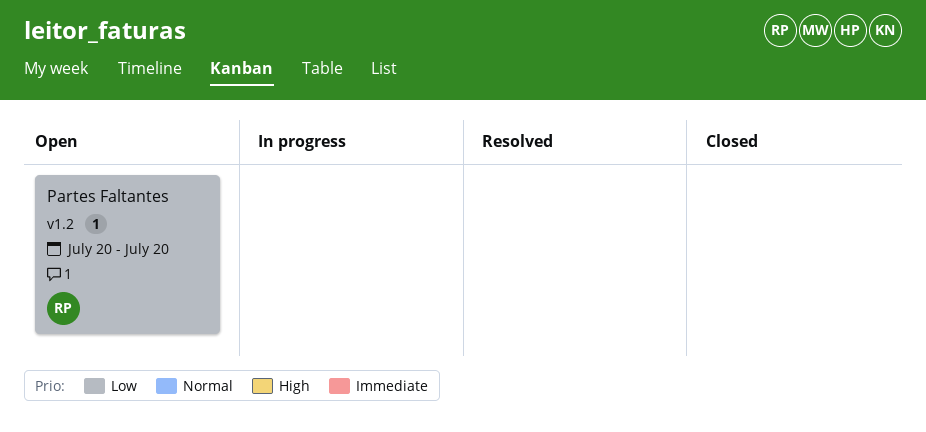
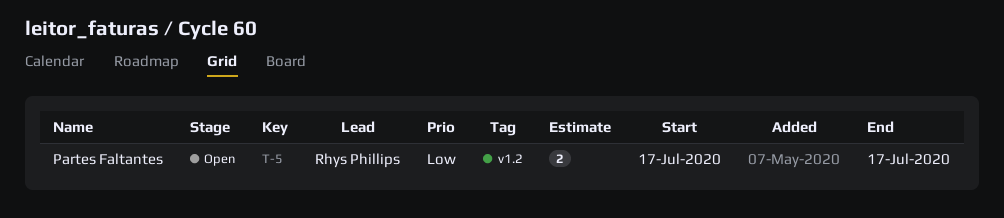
Partes Faltantes, estimate: 1 -> 2
Partes Faltantes, start: Jul 20 -> Jul 17
Partes Faltantes, due: Jul 20 -> Jul 17

